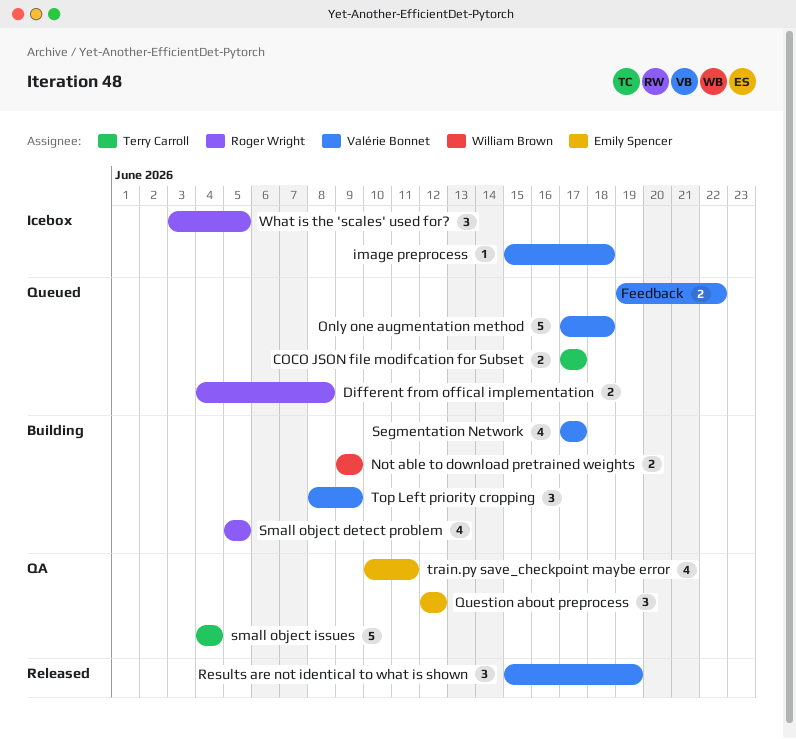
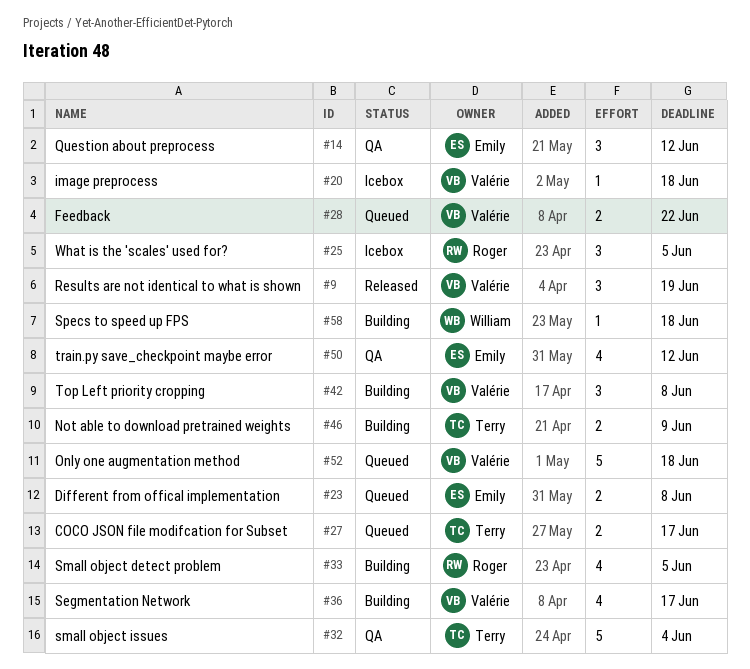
Different from offical implementation, owner: Roger Wright -> Emily Spencer
Not able to download pretrained weights, owner: William Brown -> Terry Carroll
Specs to speed up FPS: none -> present
Top Left priority cropping, due: Jun 9 -> Jun 8
train.py save_checkpoint maybe error, due: Jun 11 -> Jun 12

